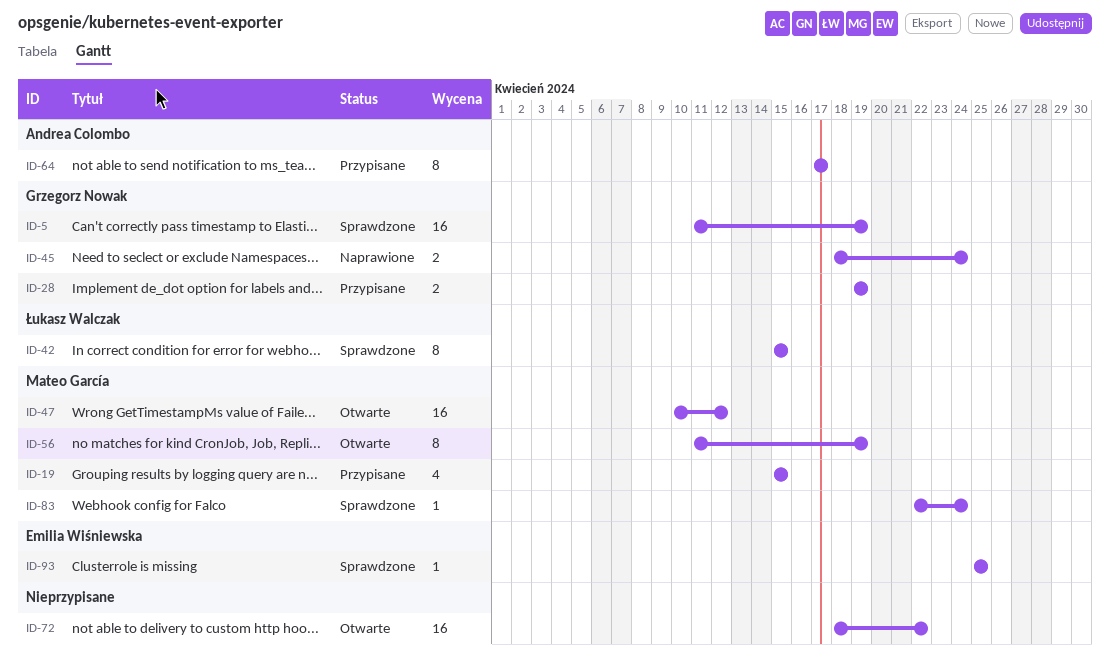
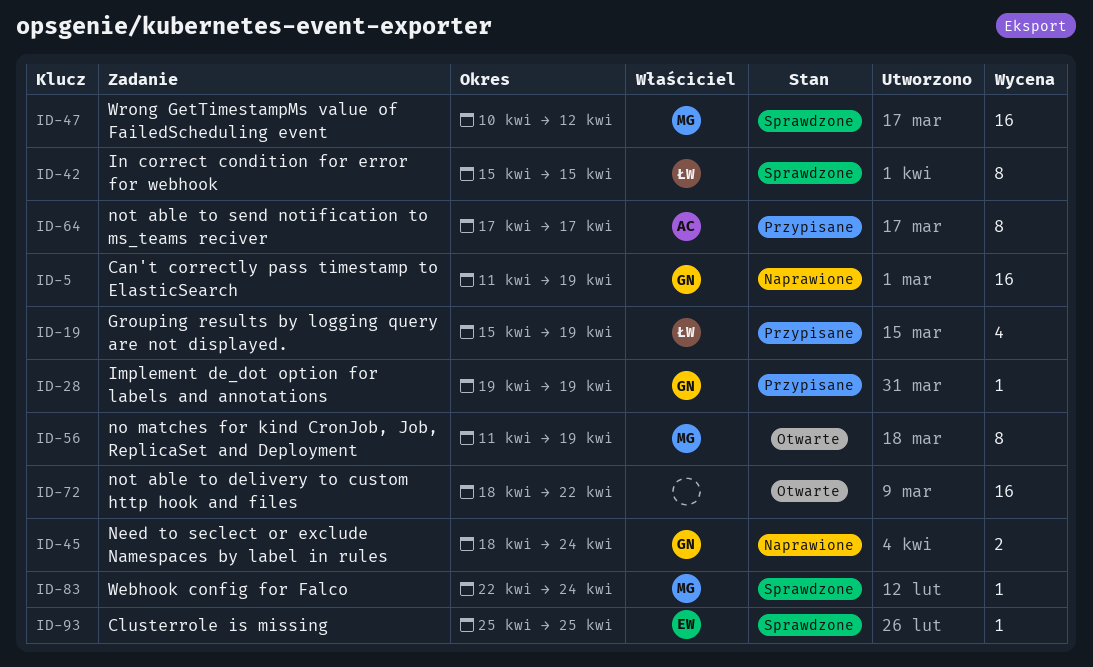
ID-5, status: Sprawdzone -> Naprawione
ID-19, owner: Mateo García -> Łukasz Walczak
ID-19, due: Apr 15 -> Apr 19
ID-28, estimate: 2 -> 1
ID-47, status: Otwarte -> Sprawdzone

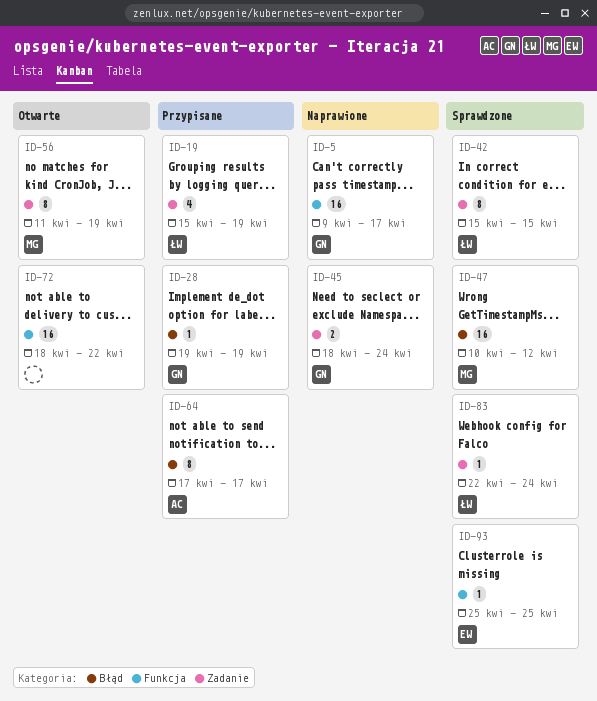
ID-5, start: Apr 11 -> Apr 9
ID-5, due: Apr 19 -> Apr 17
ID-83, owner: MG -> ŁW

